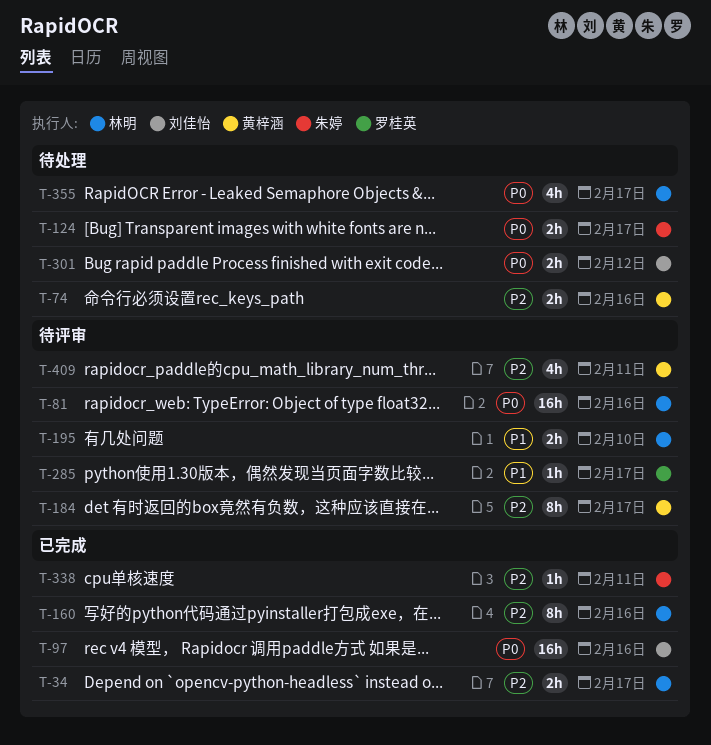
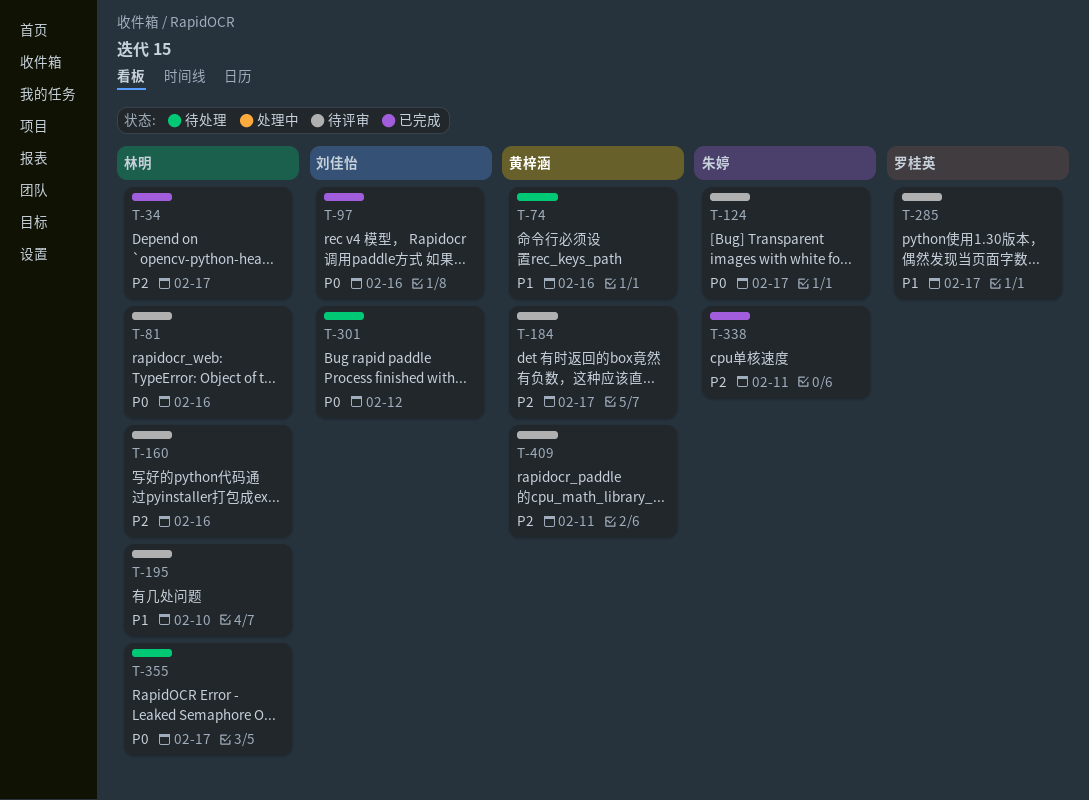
T-74, priority: P2 -> P1
T-124, status: 待处理 -> 待评审
T-160, status: 已完成 -> 待评审

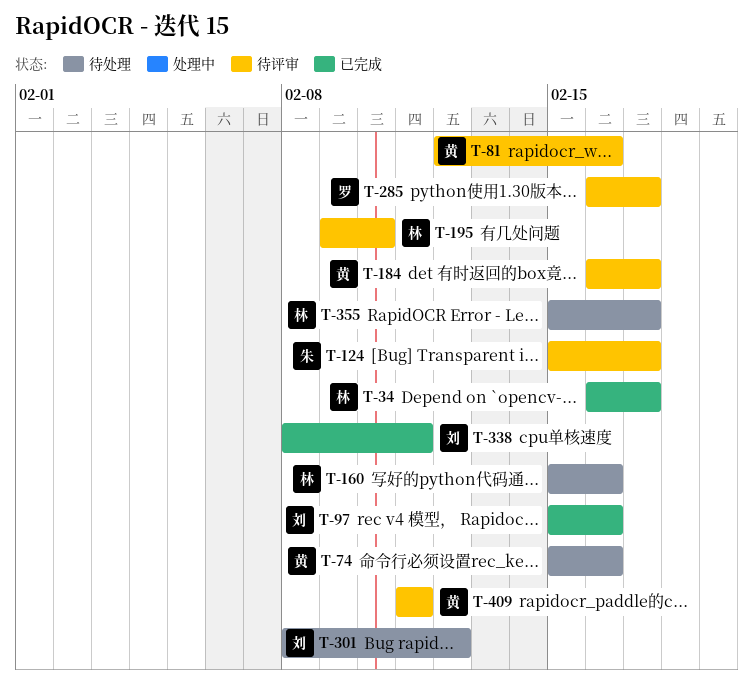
T-81, owner: 林明 -> 黄梓涵
T-160, status: 待评审 -> 待处理
T-338, owner: 朱婷 -> 刘佳怡

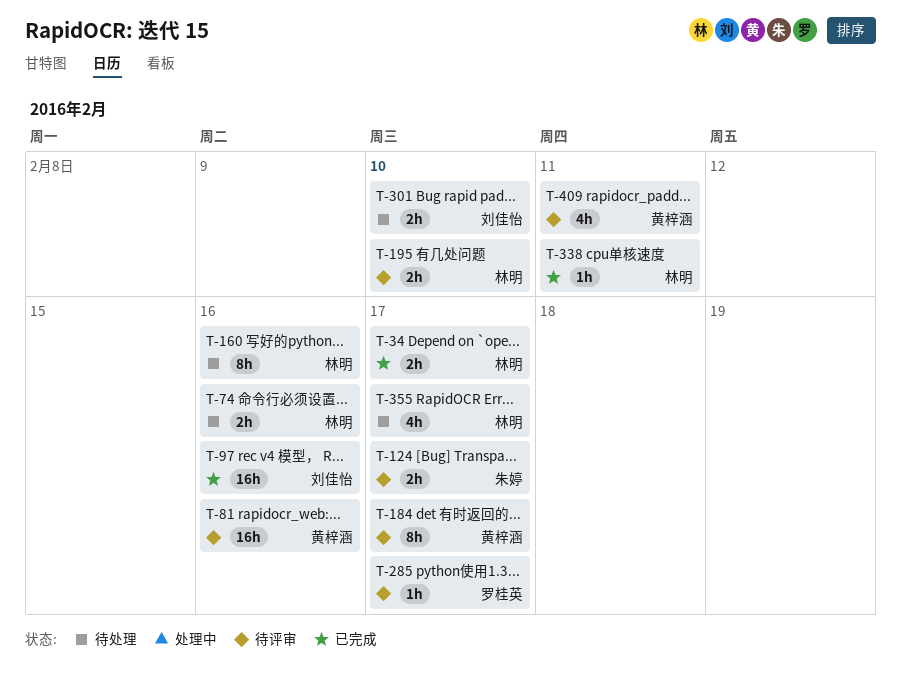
T-74, owner: 黄梓涵 -> 林明
T-301, due: Feb 12 -> Feb 10
T-338, owner: 刘佳怡 -> 林明

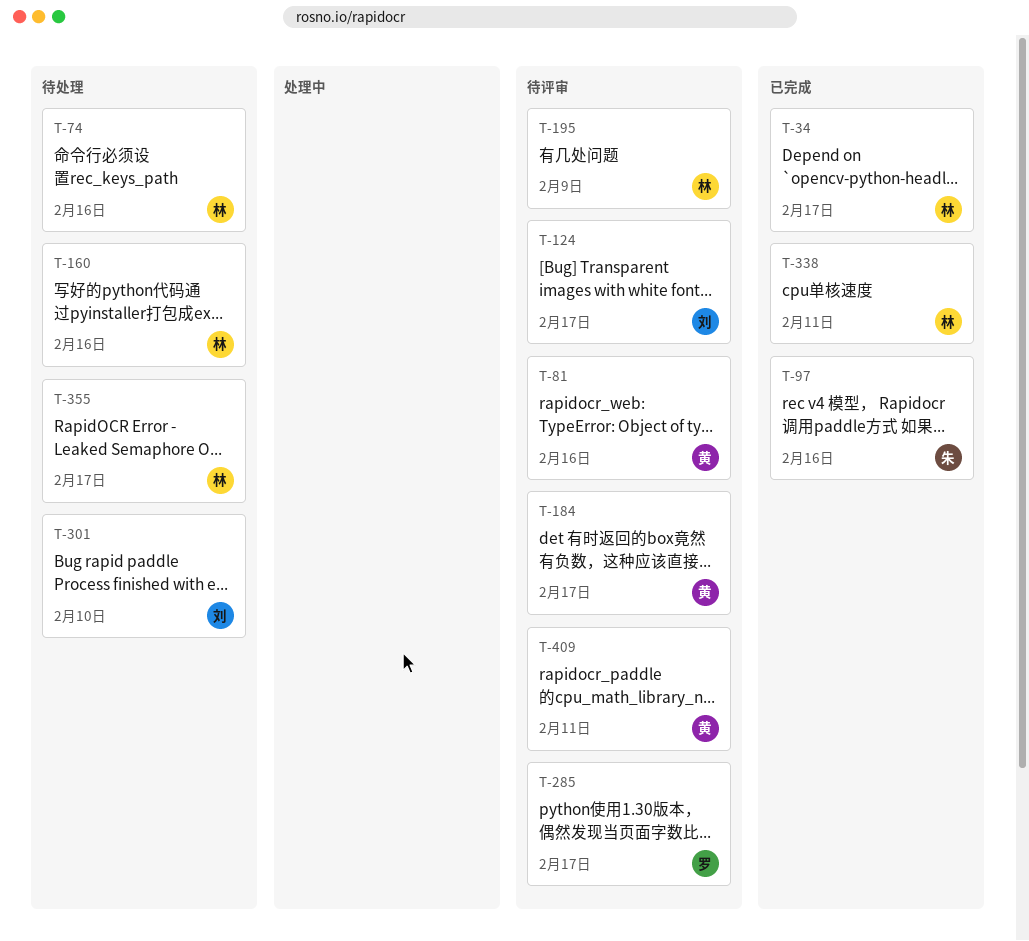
T-97, owner: 刘佳怡 -> 朱婷
T-124, owner: 朱婷 -> 刘佳怡
T-195, due: Feb 10 -> Feb 9

